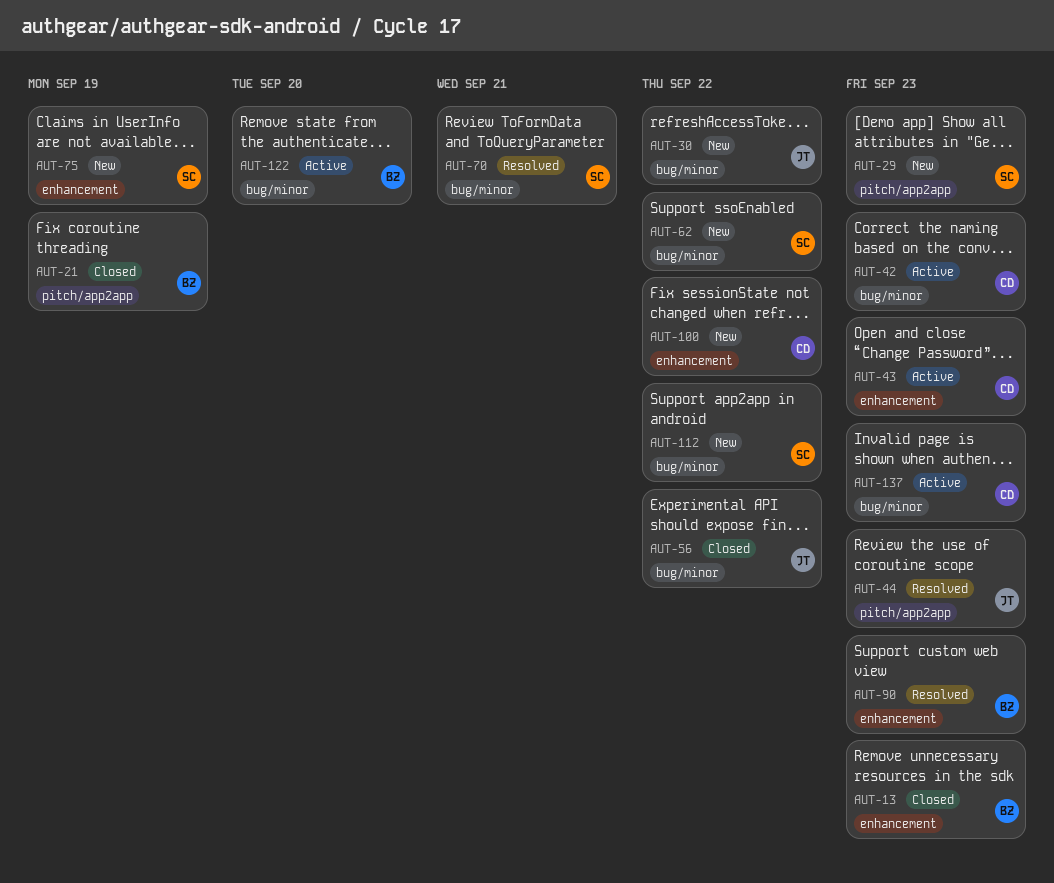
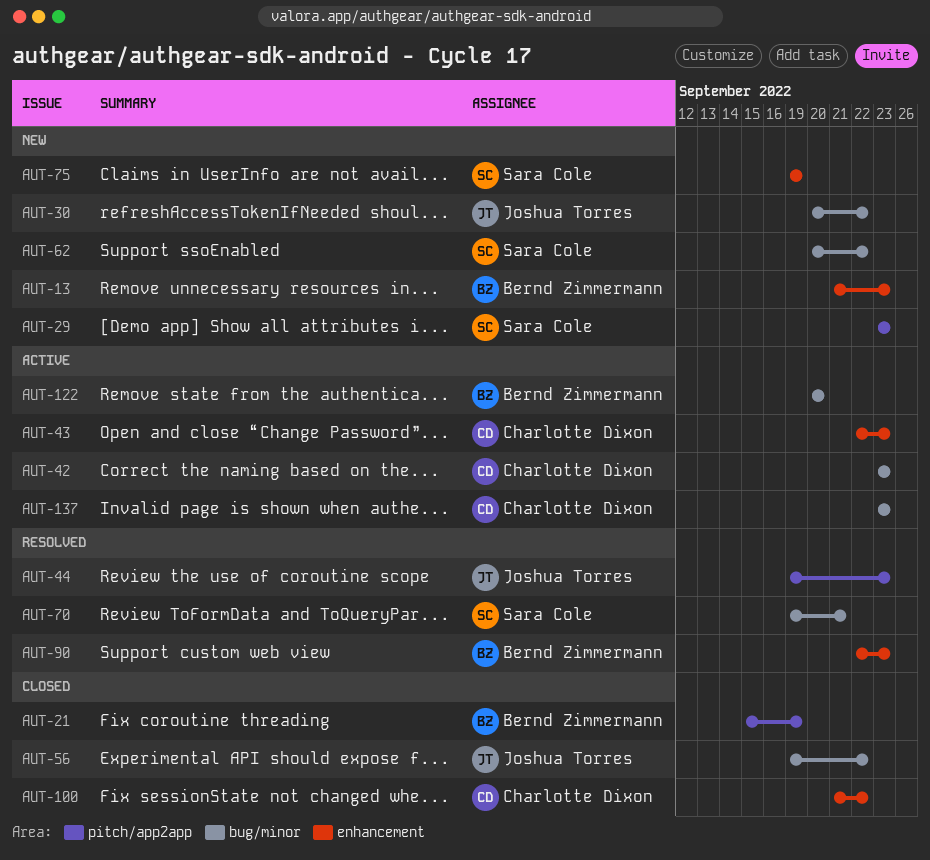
AUT-13, status: Closed -> New
AUT-100, status: New -> Closed
AUT-112: present -> none

